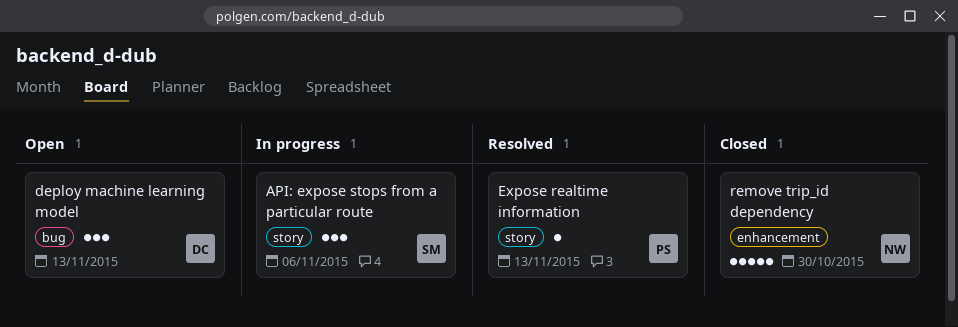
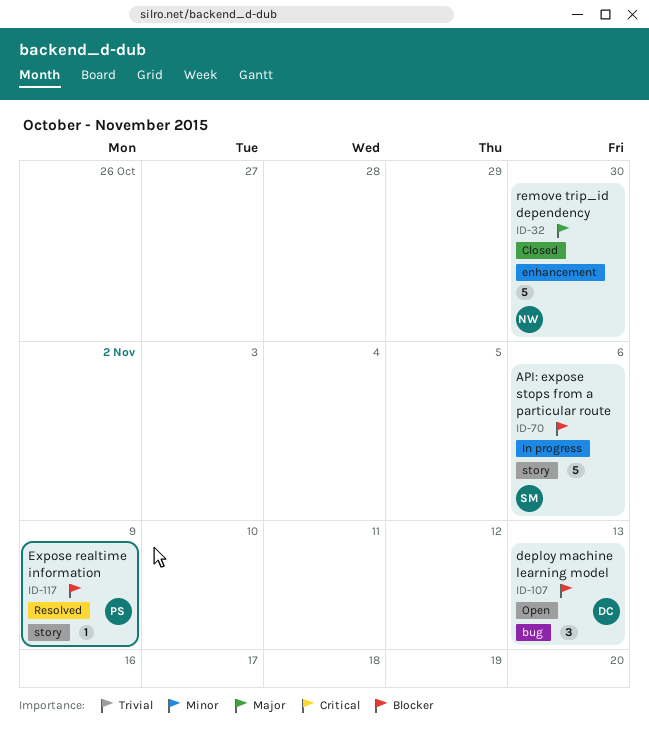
API: expose stops from a particular route, estimate: 3 -> 5
Expose realtime information, due: Nov 13 -> Nov 9

